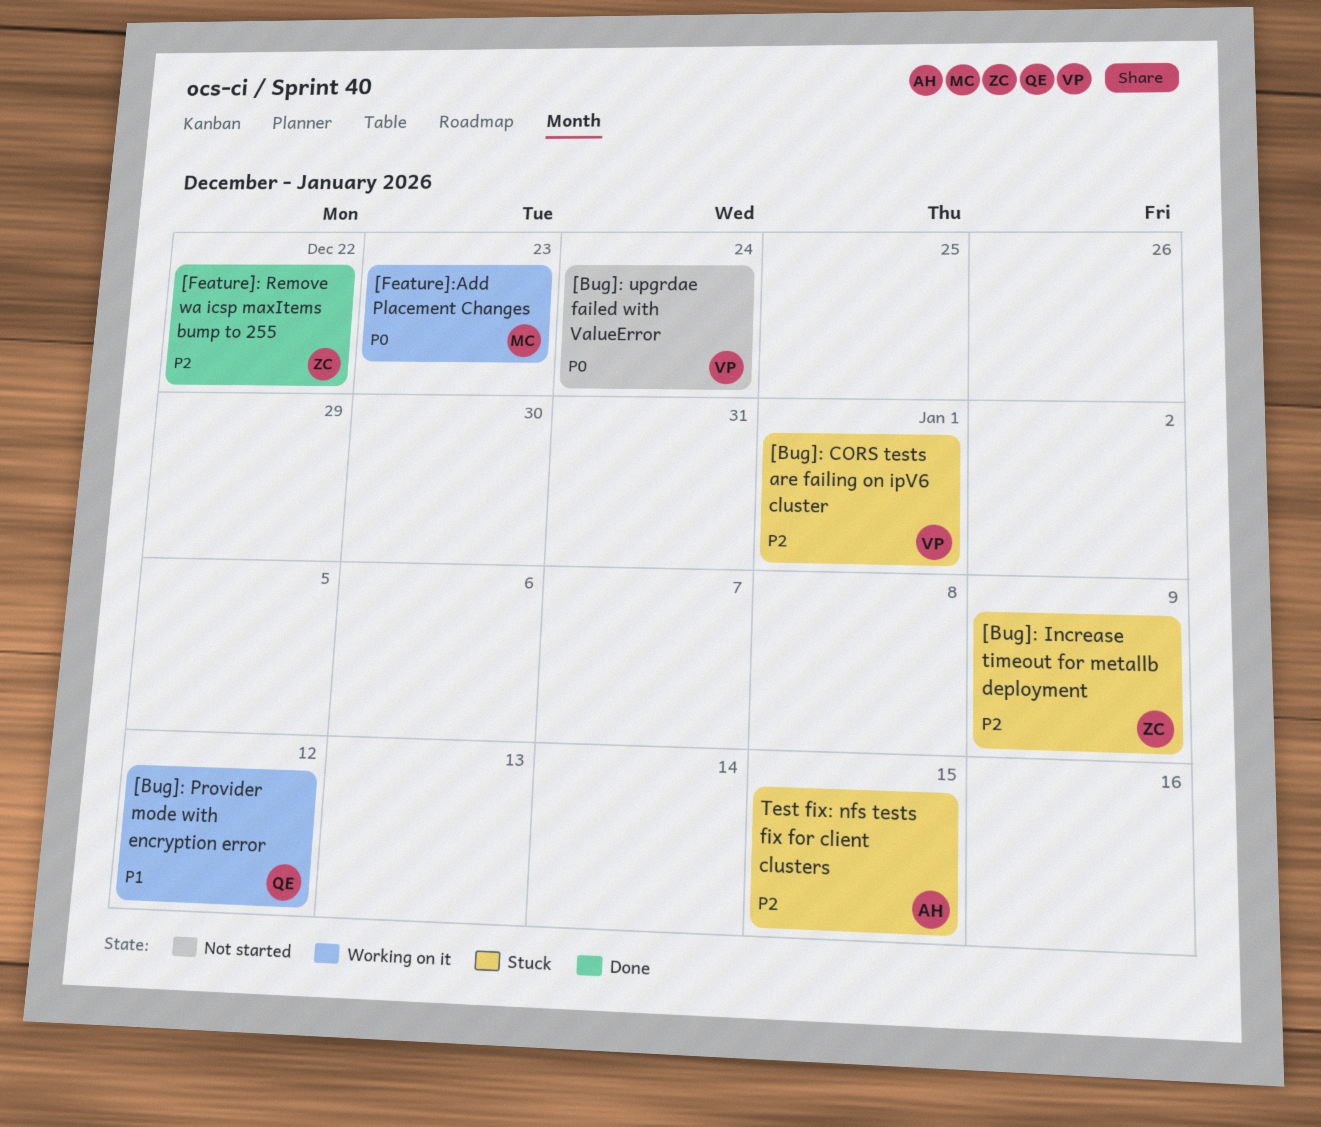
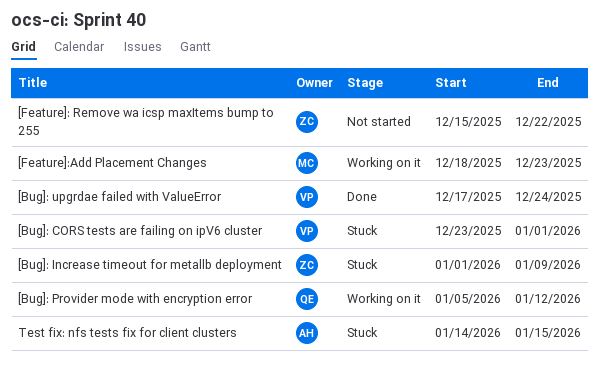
[Bug]: upgrdae failed with ValueError, status: Not started -> Done
[Feature]: Remove wa icsp maxItems bump to 255, status: Done -> Not started

